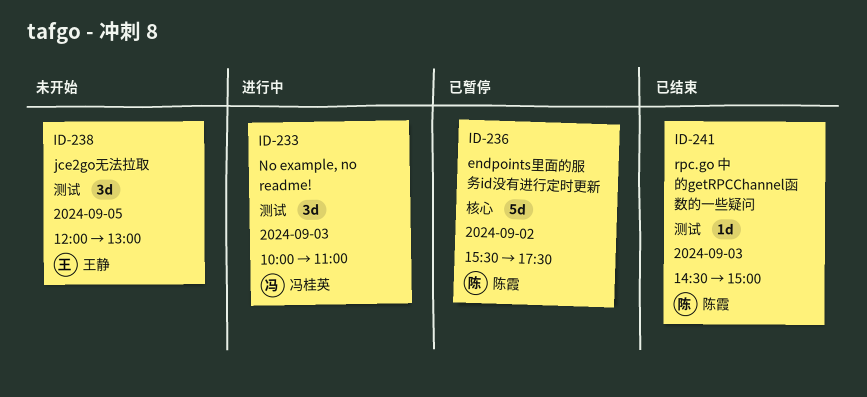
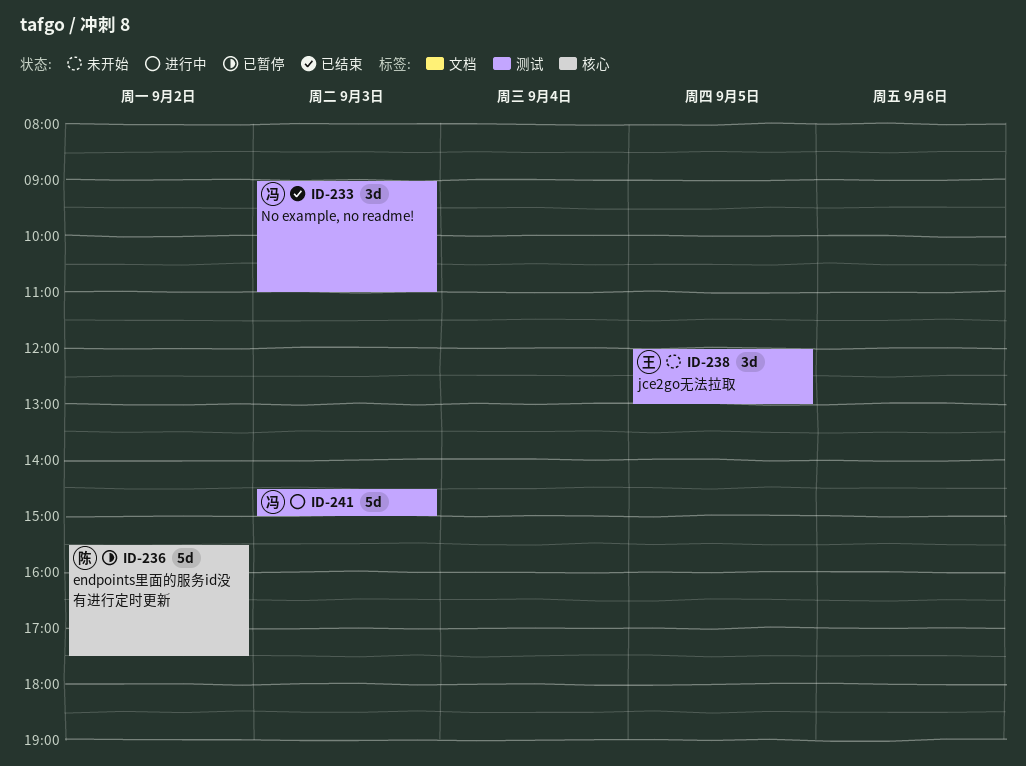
ID-233, status: 进行中 -> 已结束
ID-233, begins: 10:00 -> 09:00
ID-241, status: 已结束 -> 进行中
ID-241, owner: 陈霞 -> 冯桂英
ID-241, estimate: 1d -> 5d

